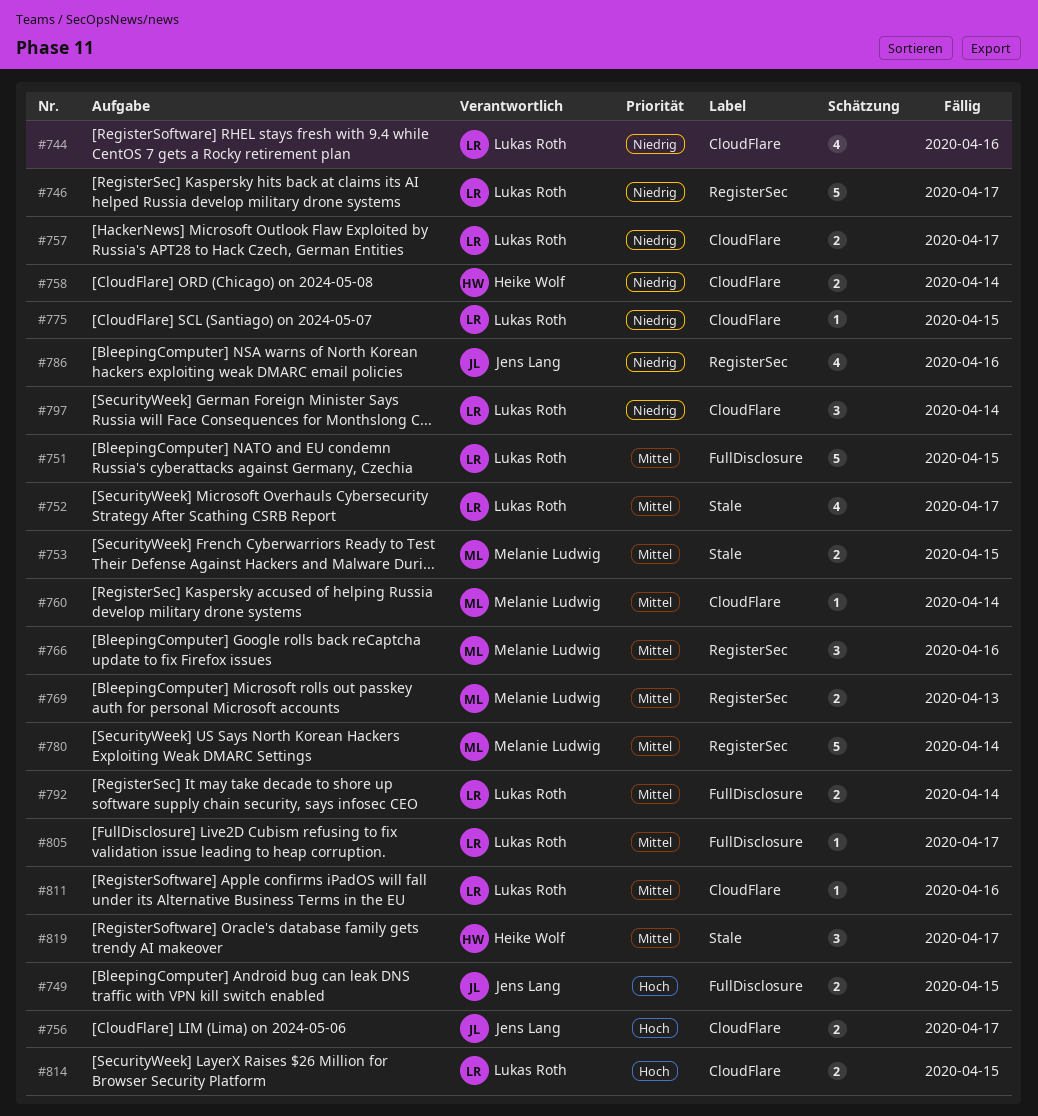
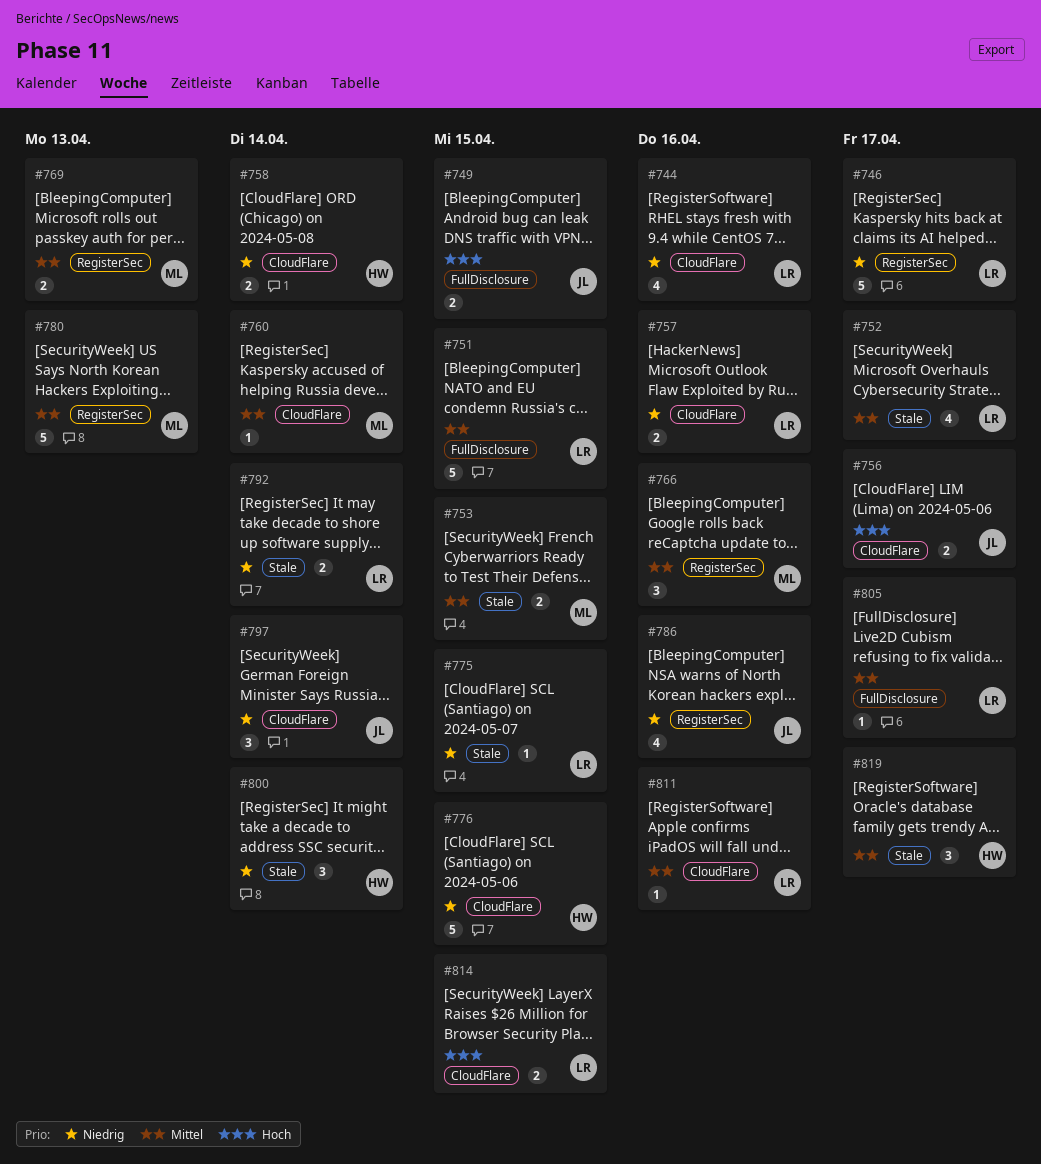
#757, due: Apr 17 -> Apr 16
#775, label: CloudFlare -> Stale
#776: none -> present
#780, due: Apr 14 -> Apr 13
#792, priority: Mittel -> Niedrig
#792, label: FullDisclosure -> Stale
#797, owner: Lukas Roth -> Jens Lang
#800: none -> present

